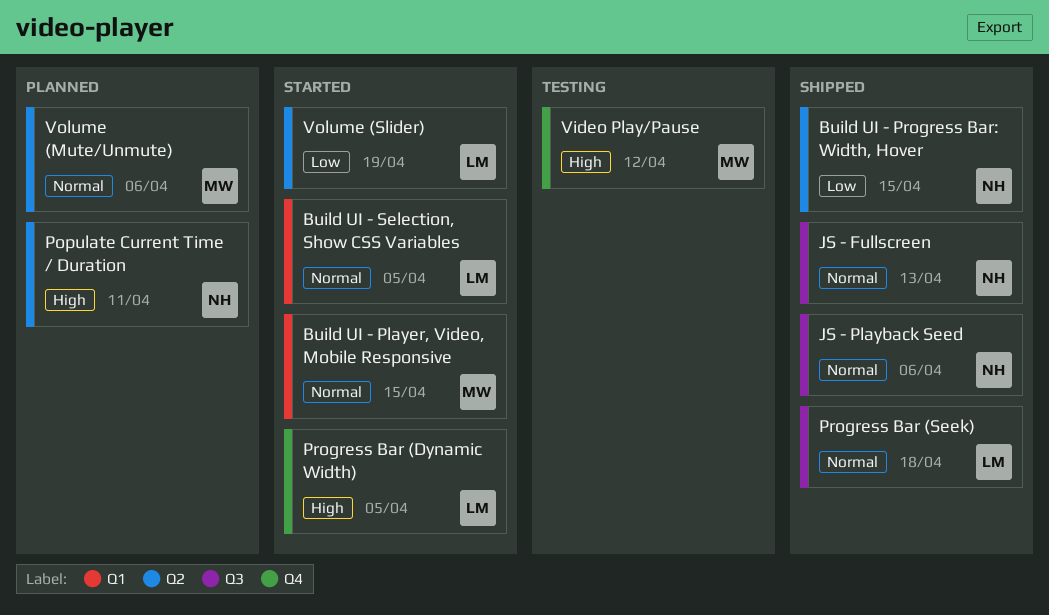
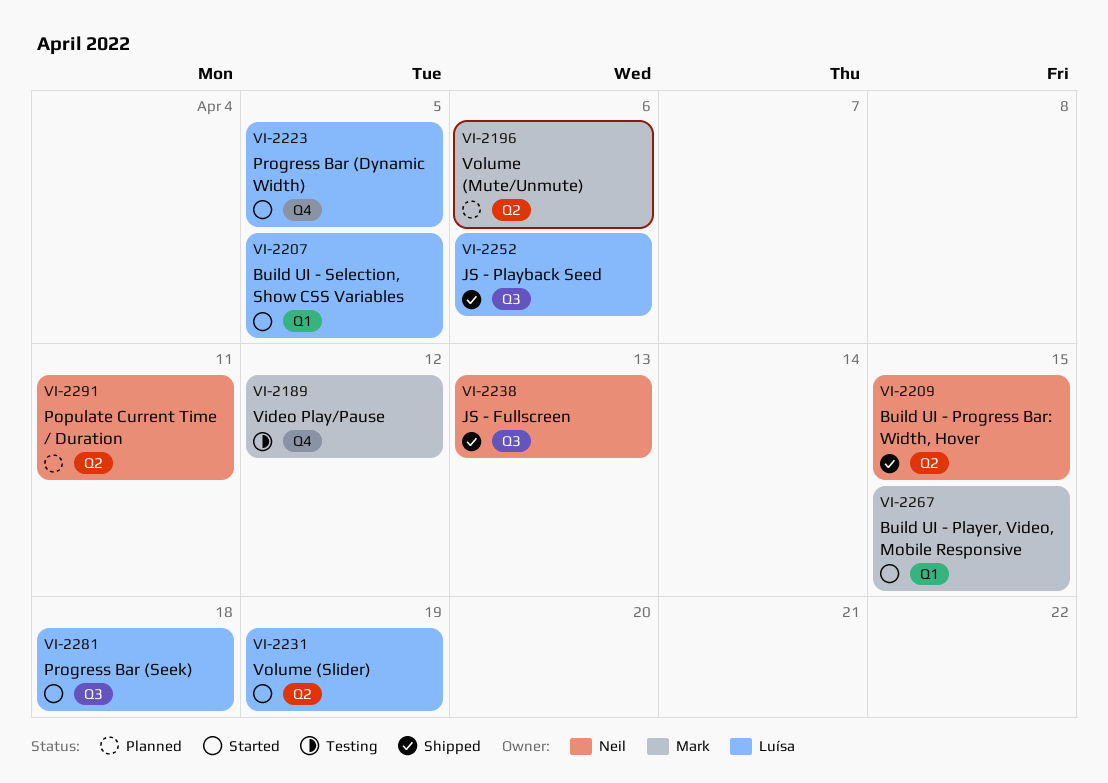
JS - Playback Seed, owner: Neil -> Luísa
Progress Bar (Seek), status: Shipped -> Started

